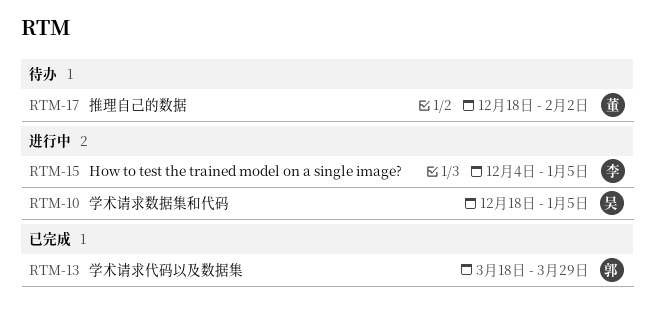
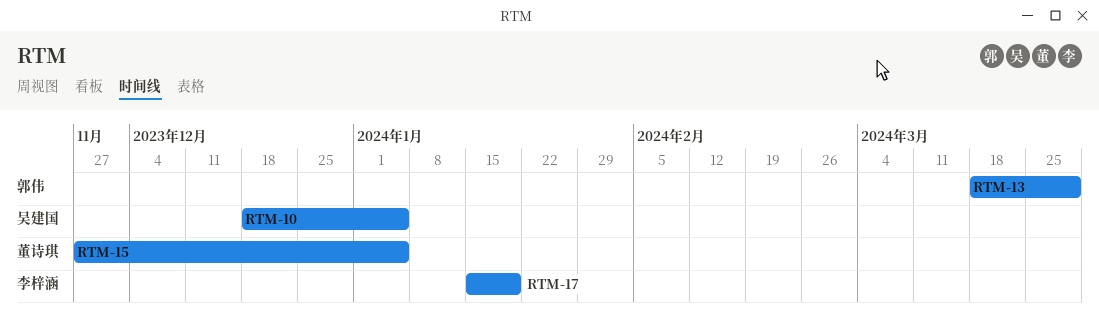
RTM-15, owner: 李梓涵 -> 董诗琪
RTM-15, start: Dec 4 -> Nov 27
RTM-17, owner: 董诗琪 -> 李梓涵
RTM-17, start: Dec 18 -> Jan 15
RTM-17, due: Feb 2 -> Jan 19

